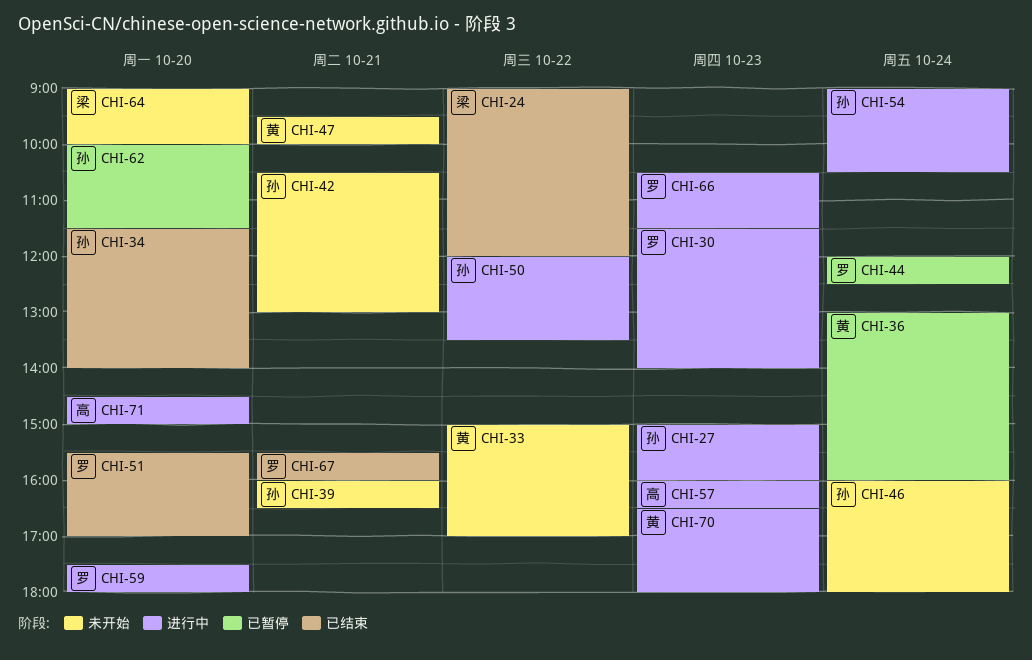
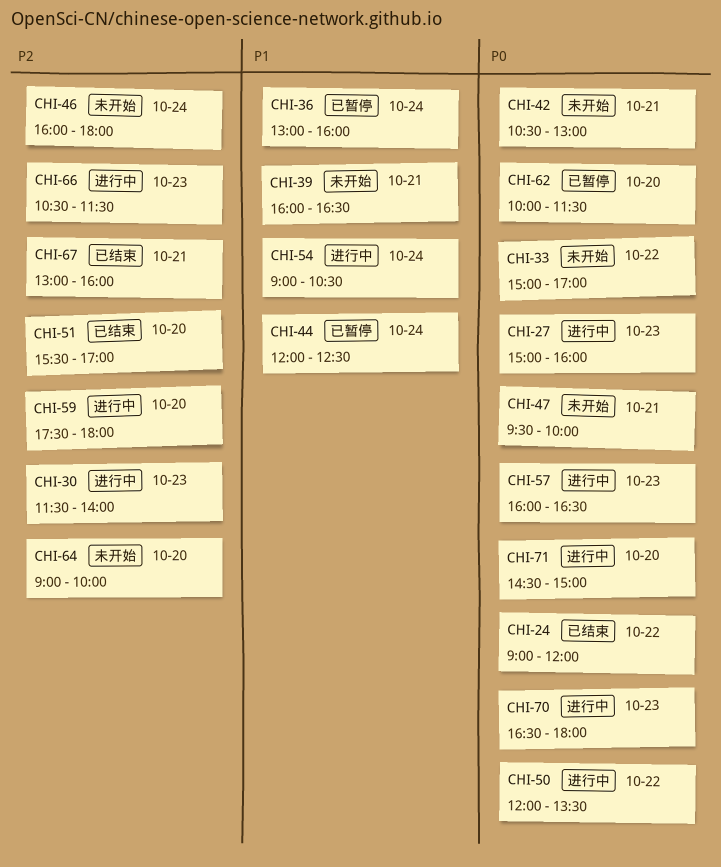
CHI-34: present -> none
CHI-67, begins: 15:30 -> 13:00

